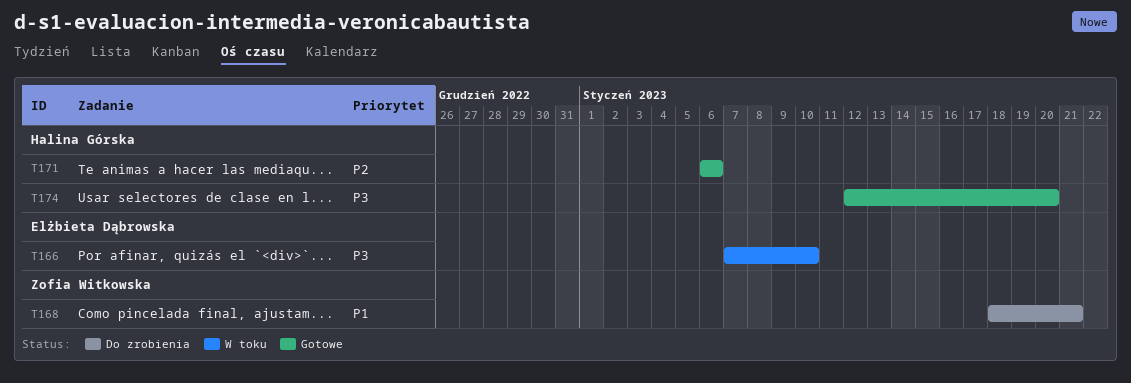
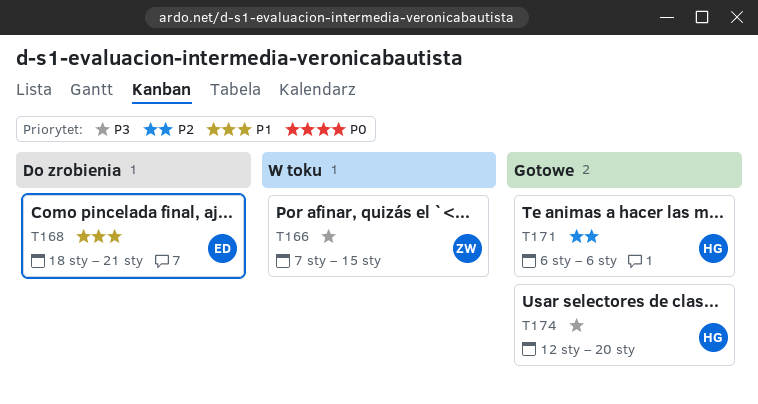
T166, owner: Elżbieta Dąbrowska -> Zofia Witkowska
T166, due: Jan 10 -> Jan 15
T168, owner: Zofia Witkowska -> Elżbieta Dąbrowska

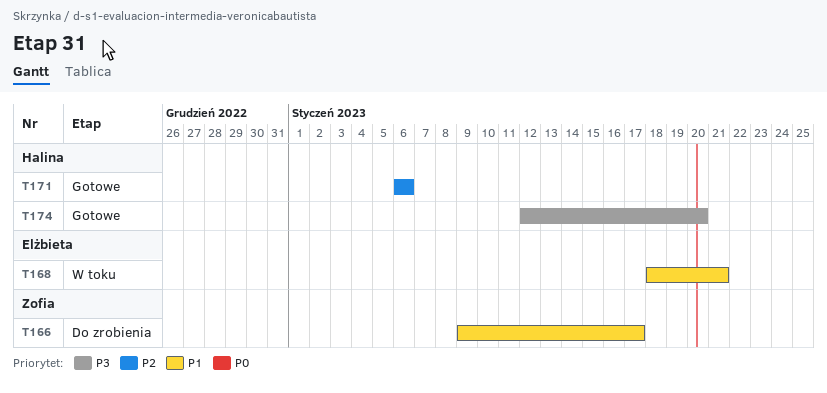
T166, status: W toku -> Do zrobienia
T166, priority: P3 -> P1
T166, start: Jan 7 -> Jan 9
T166, due: Jan 15 -> Jan 17
T168, status: Do zrobienia -> W toku

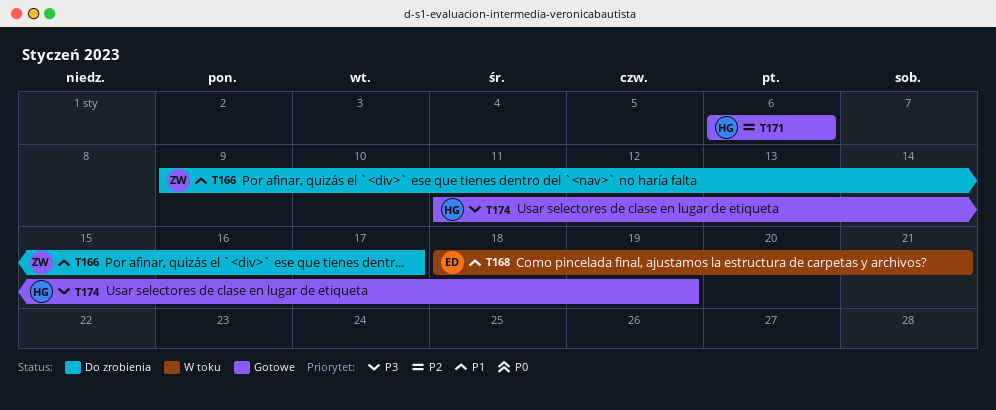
T174, start: Jan 12 -> Jan 11
T174, due: Jan 20 -> Jan 19

